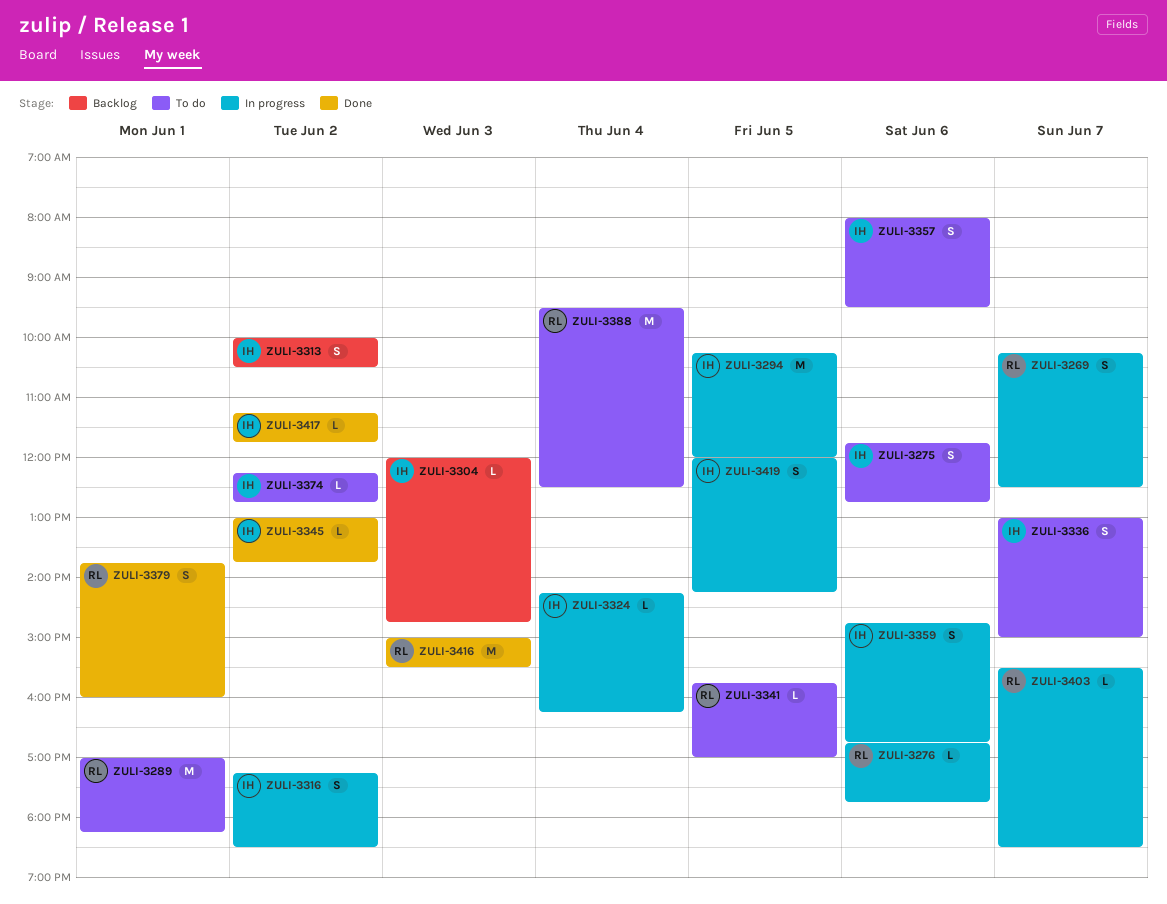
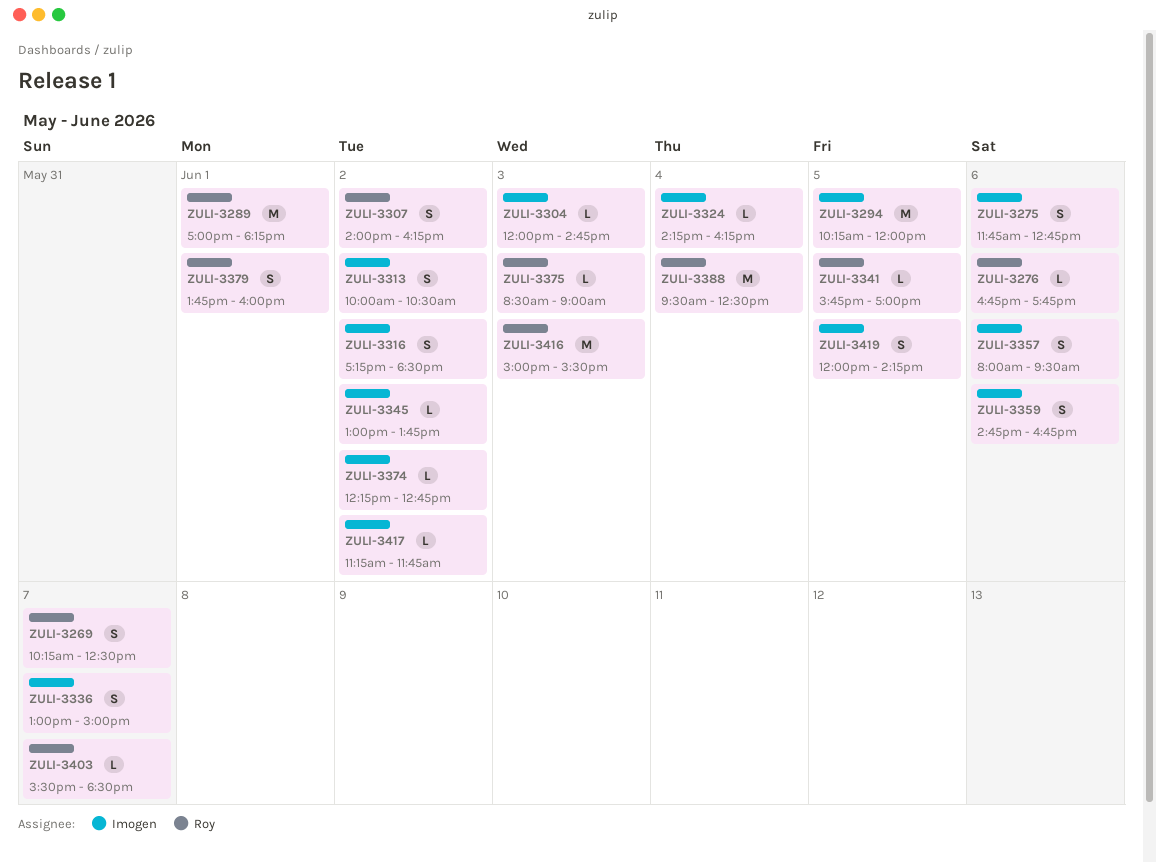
ZULI-3307: none -> present
ZULI-3375: none -> present

